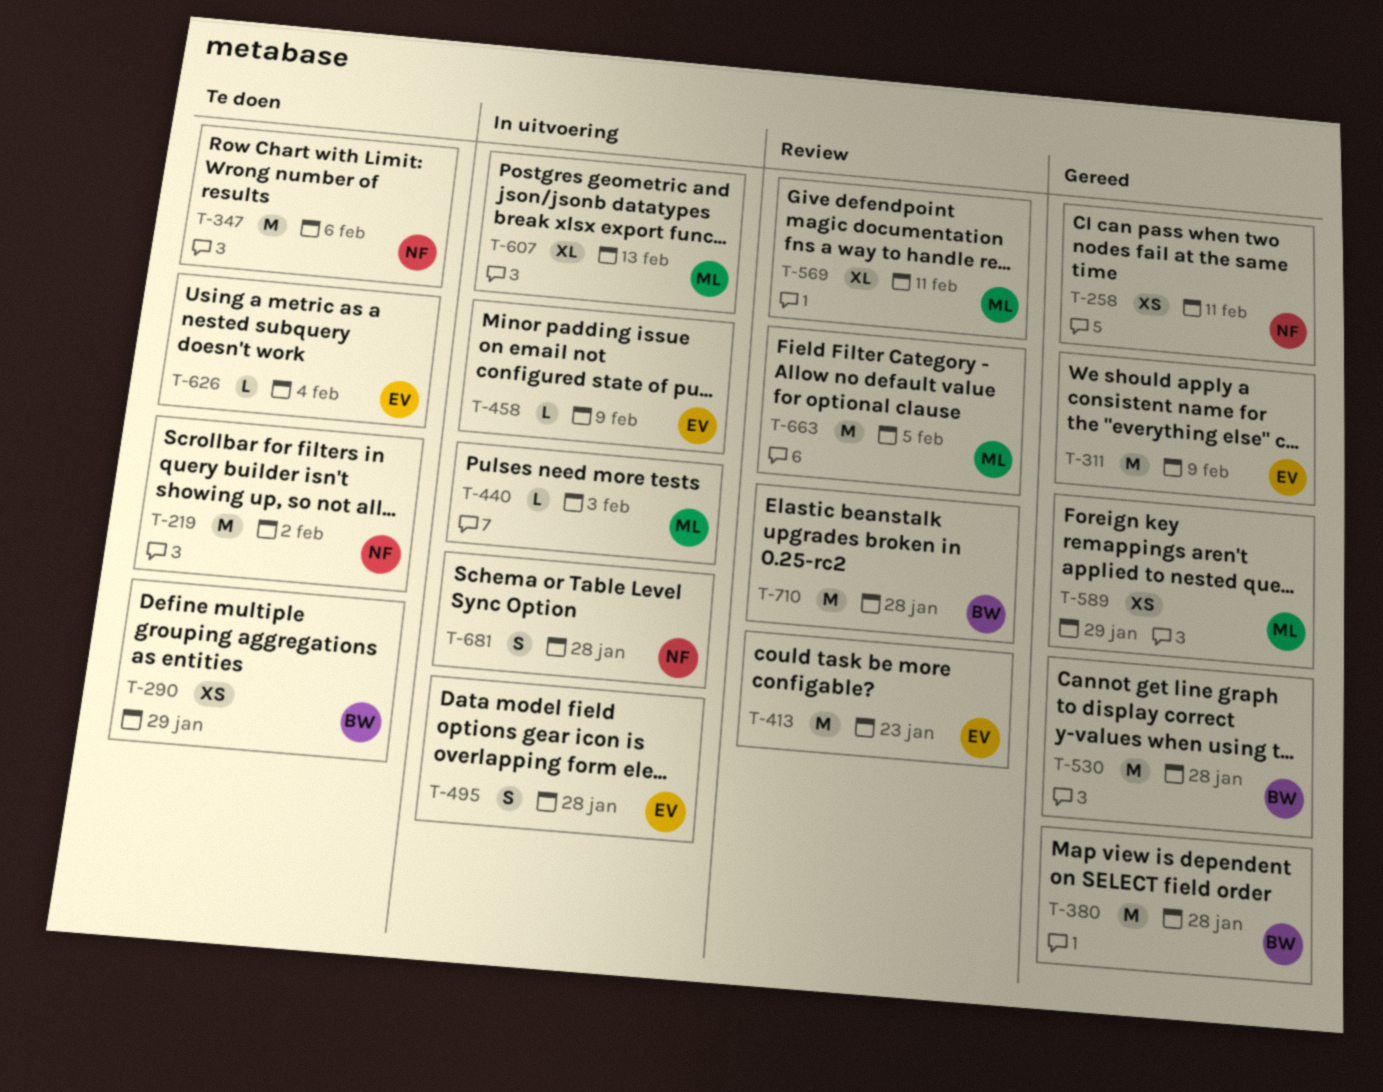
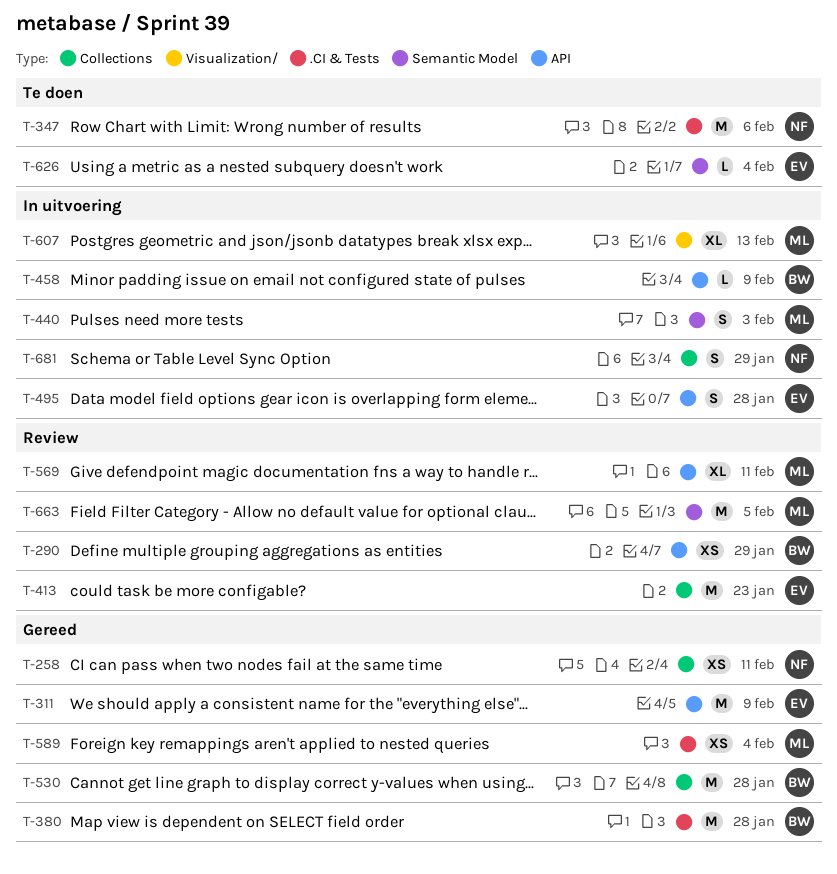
T-219: present -> none
T-290, status: Te doen -> Review
T-440, estimate: L -> S
T-458, owner: EV -> BW
T-589, due: Jan 29 -> Feb 4
T-681, due: Jan 28 -> Jan 29
T-710: present -> none

